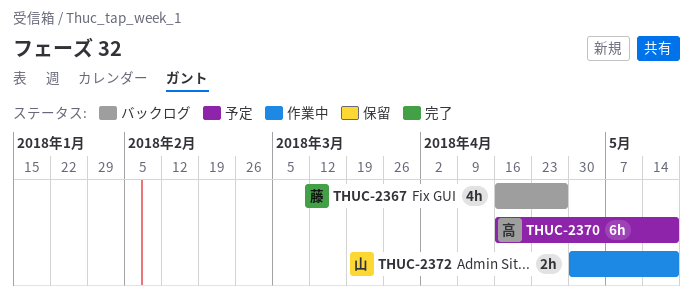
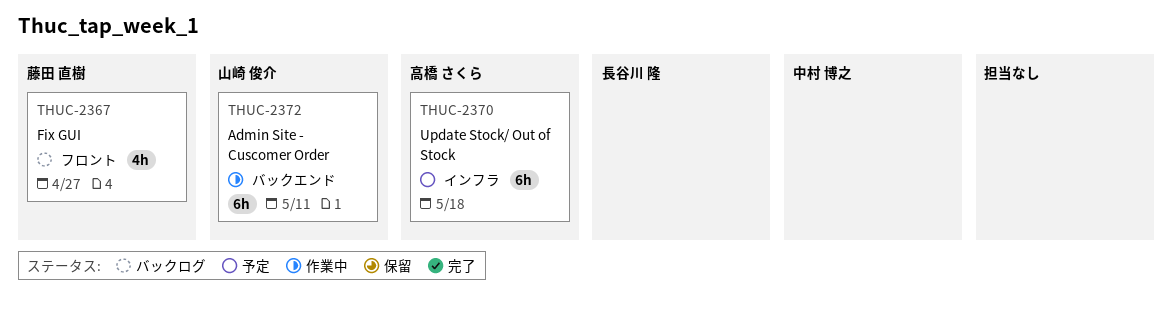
THUC-2372, estimate: 2h -> 6h
THUC-2372, due: May 18 -> May 11

